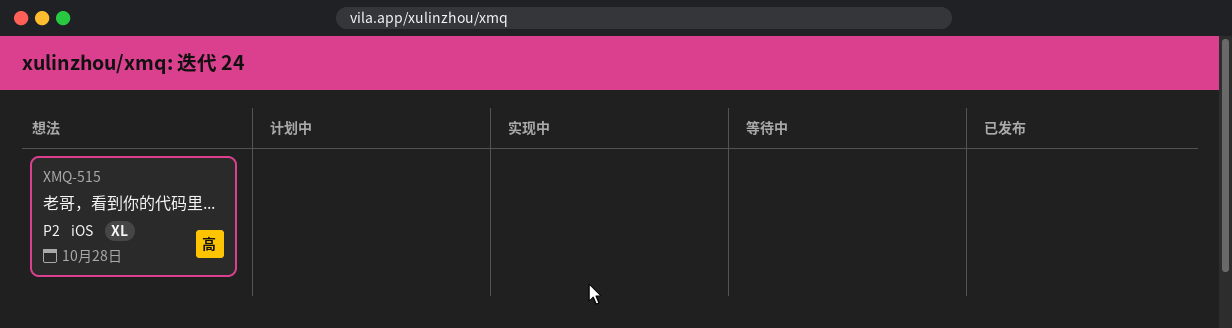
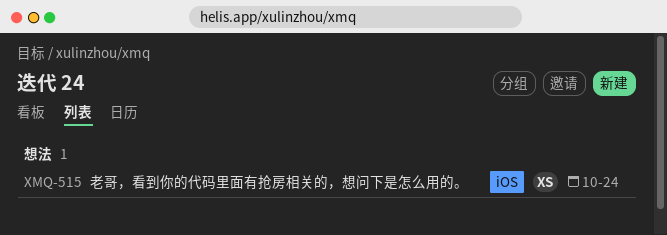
XMQ-515, estimate: XL -> XS
XMQ-515, due: Oct 28 -> Oct 24

